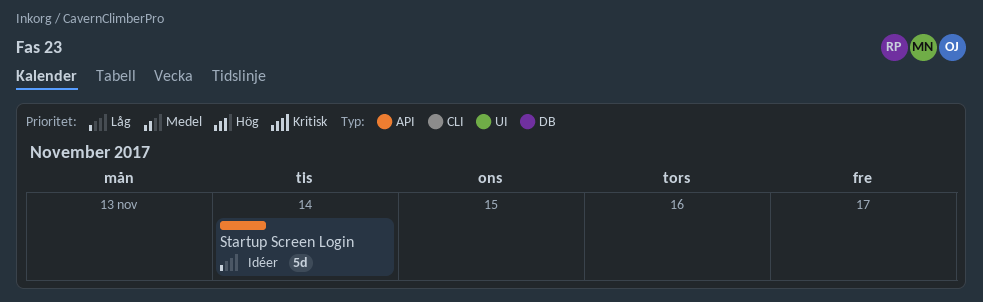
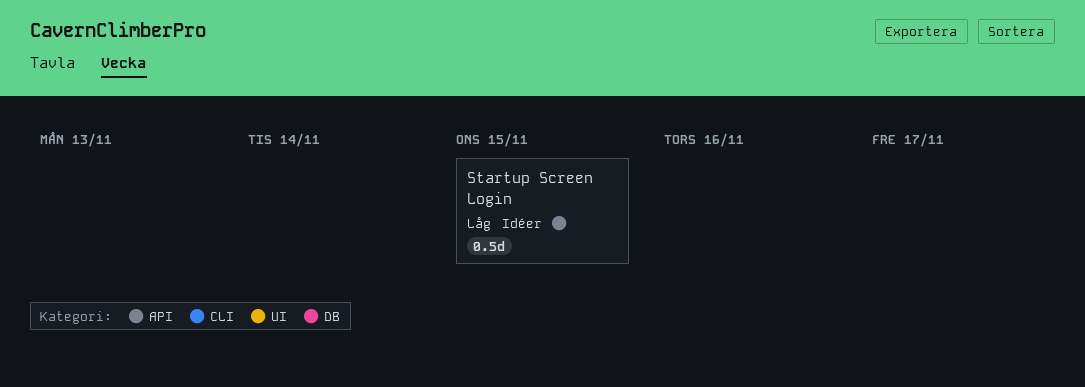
Startup Screen Login, estimate: 5d -> 0.5d
Startup Screen Login, due: Nov 14 -> Nov 15

